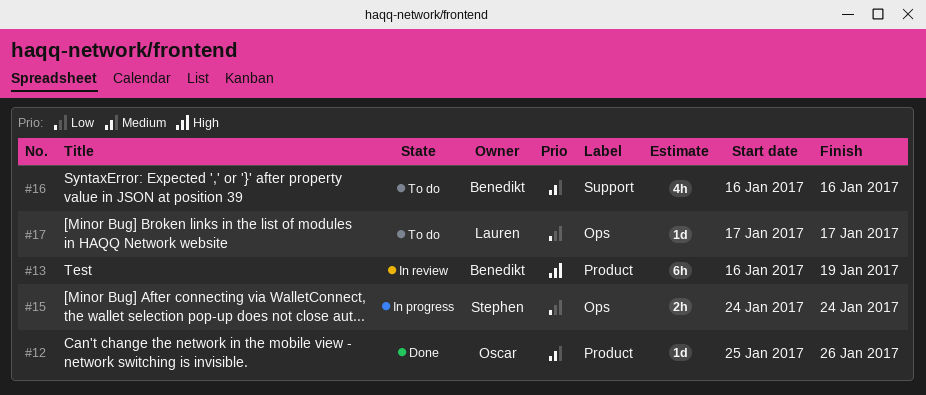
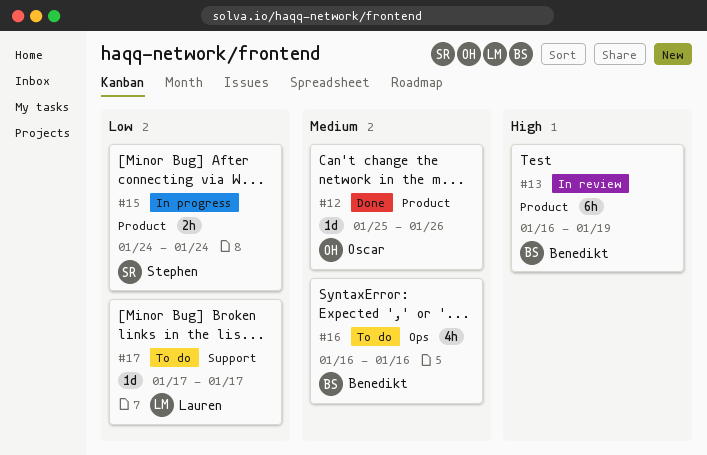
#15, label: Ops -> Product
#16, label: Support -> Ops
#17, label: Ops -> Support

